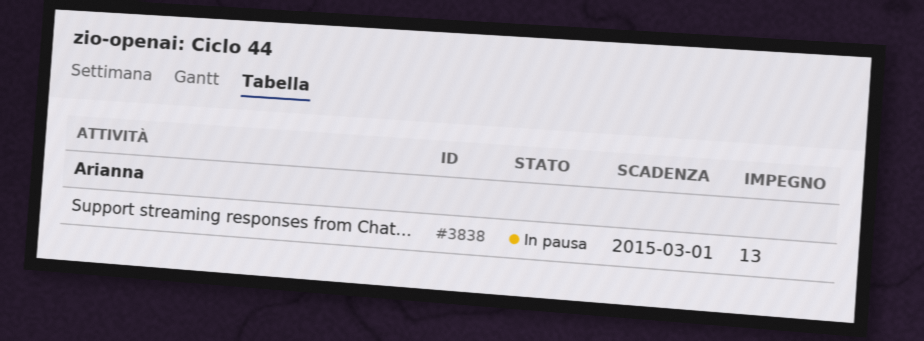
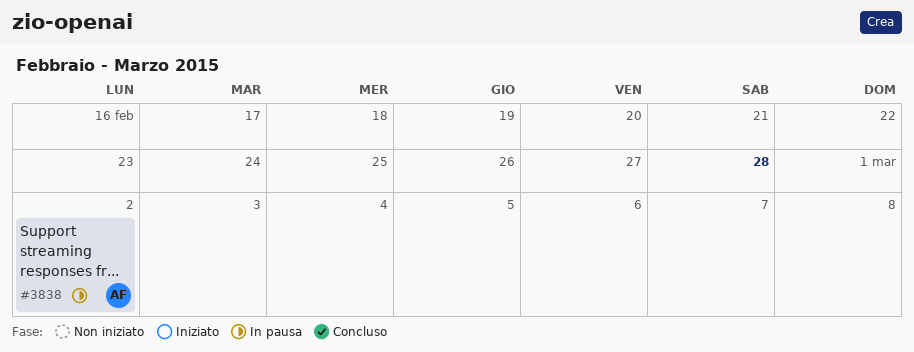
#3838, due: Mar 1 -> Mar 2

